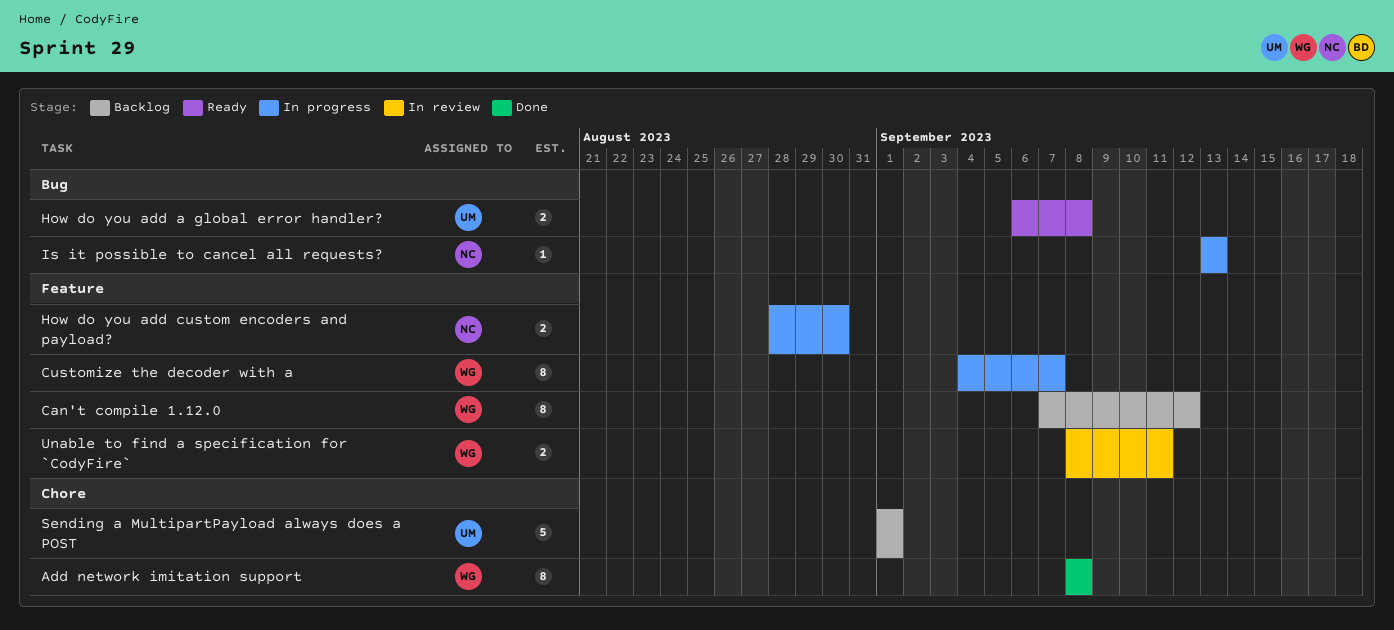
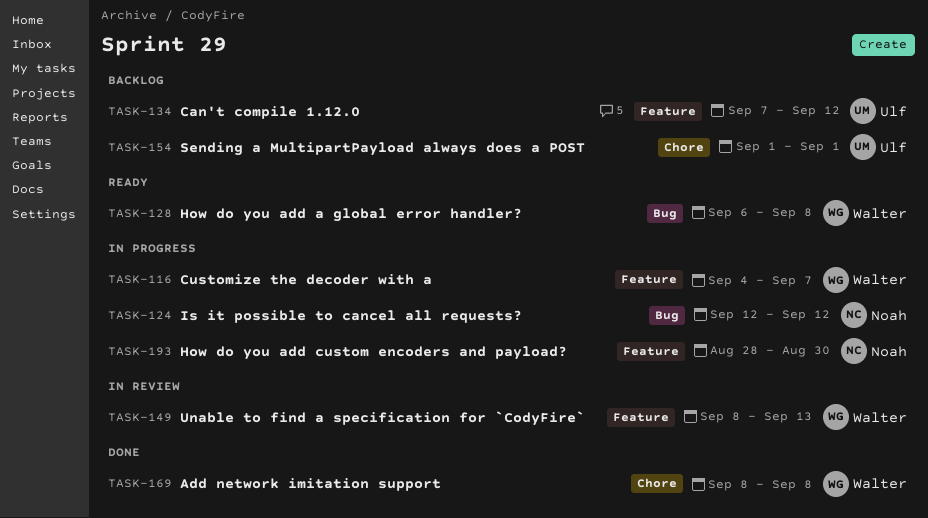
Can't compile 1.12.0, owner: Walter -> Ulf
How do you add a global error handler?, owner: Ulf -> Walter
Is it possible to cancel all requests?, start: Sep 13 -> Sep 12
Is it possible to cancel all requests?, due: Sep 13 -> Sep 12
Unable to find a specification for `CodyFire`, due: Sep 11 -> Sep 13

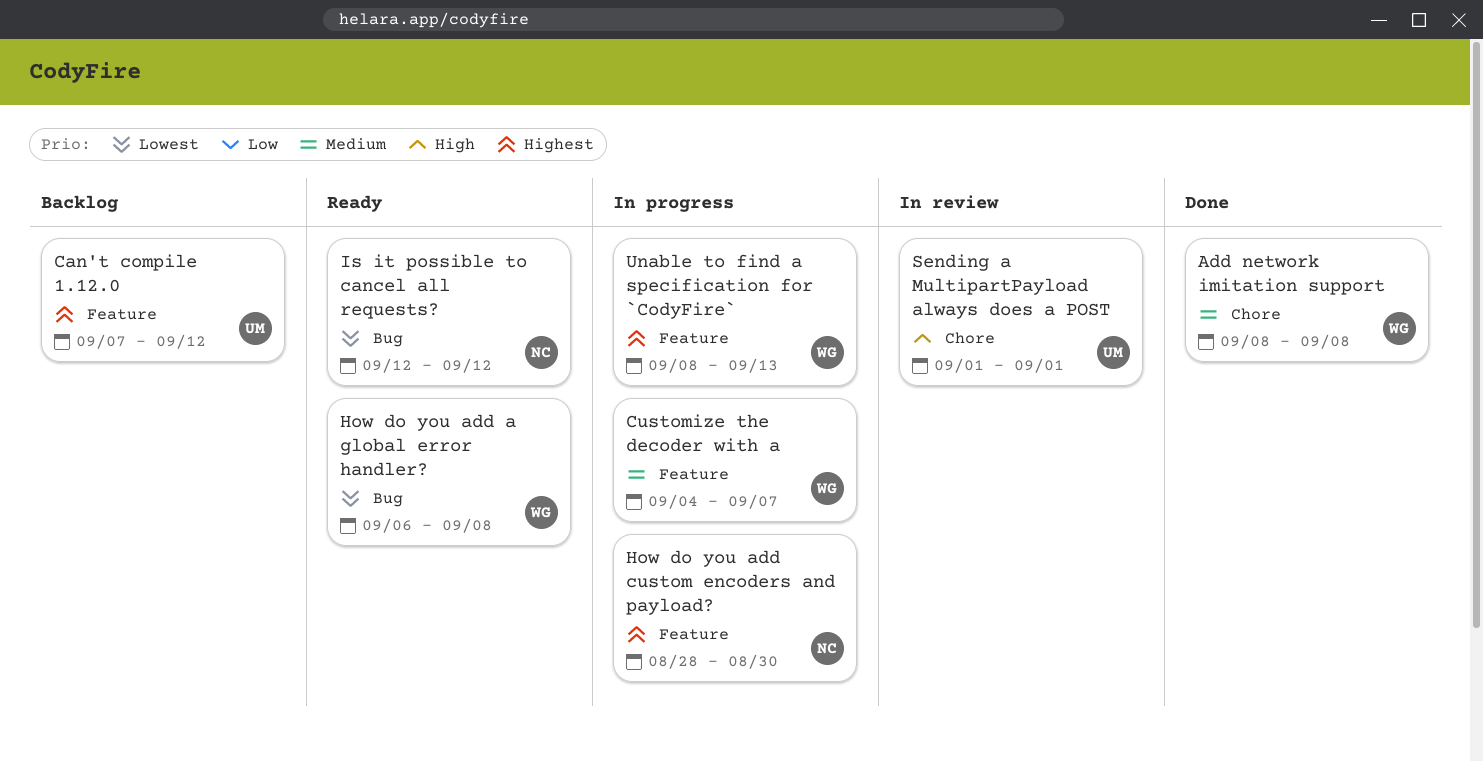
Is it possible to cancel all requests?, status: In progress -> Ready
Sending a MultipartPayload always does a POST, status: Backlog -> In review
Unable to find a specification for `CodyFire`, status: In review -> In progress

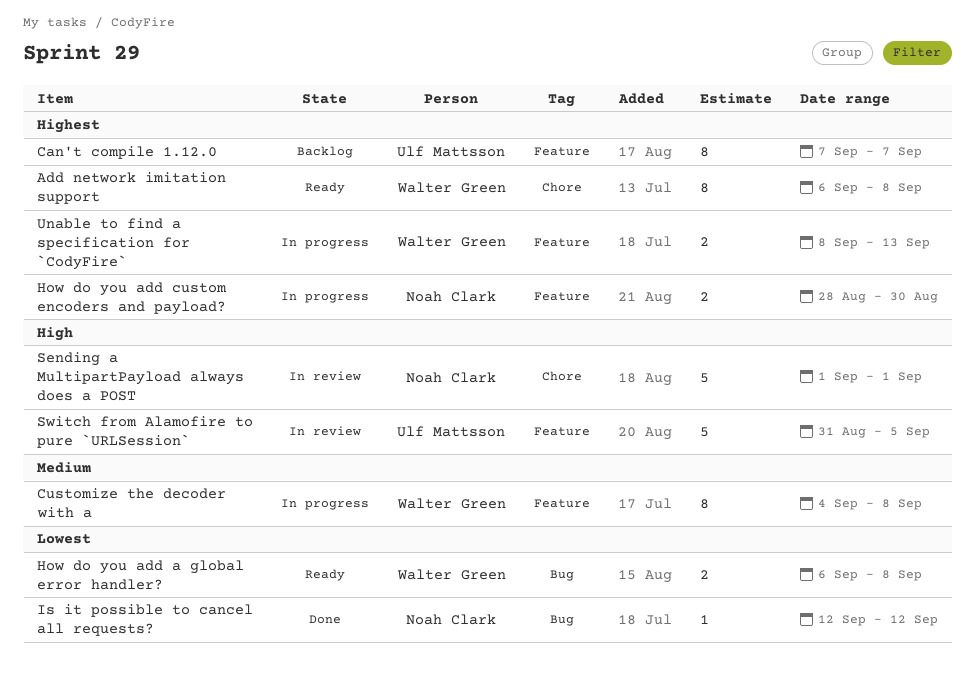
Add network imitation support, status: Done -> Ready
Add network imitation support, priority: Medium -> Highest
Add network imitation support, start: Sep 8 -> Sep 6
Can't compile 1.12.0, due: Sep 12 -> Sep 7
Customize the decoder with a, due: Sep 7 -> Sep 8
Is it possible to cancel all requests?, status: Ready -> Done
Sending a MultipartPayload always does a POST, owner: Ulf Mattsson -> Noah Clark
Switch from Alamofire to pure `URLSession`: none -> present

